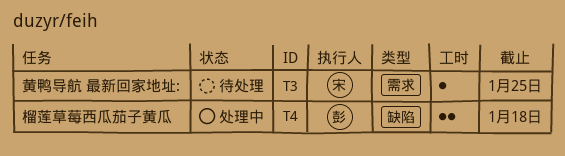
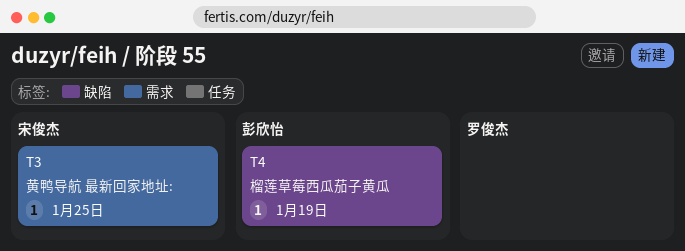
T4, estimate: 2 -> 1
T4, due: Jan 18 -> Jan 19

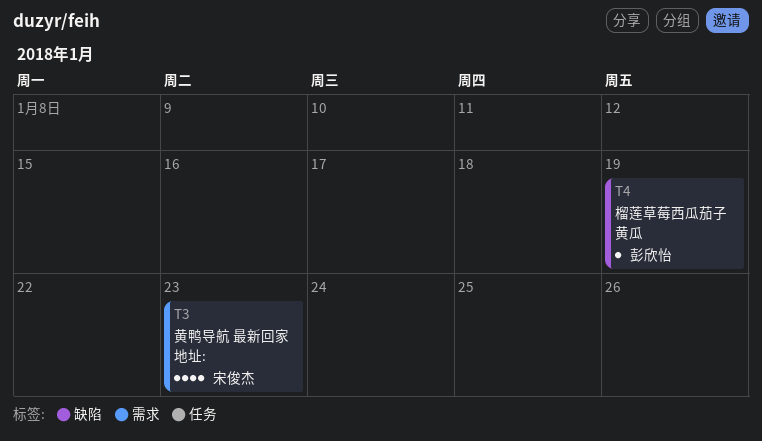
T3, estimate: 1 -> 4
T3, due: Jan 25 -> Jan 23

